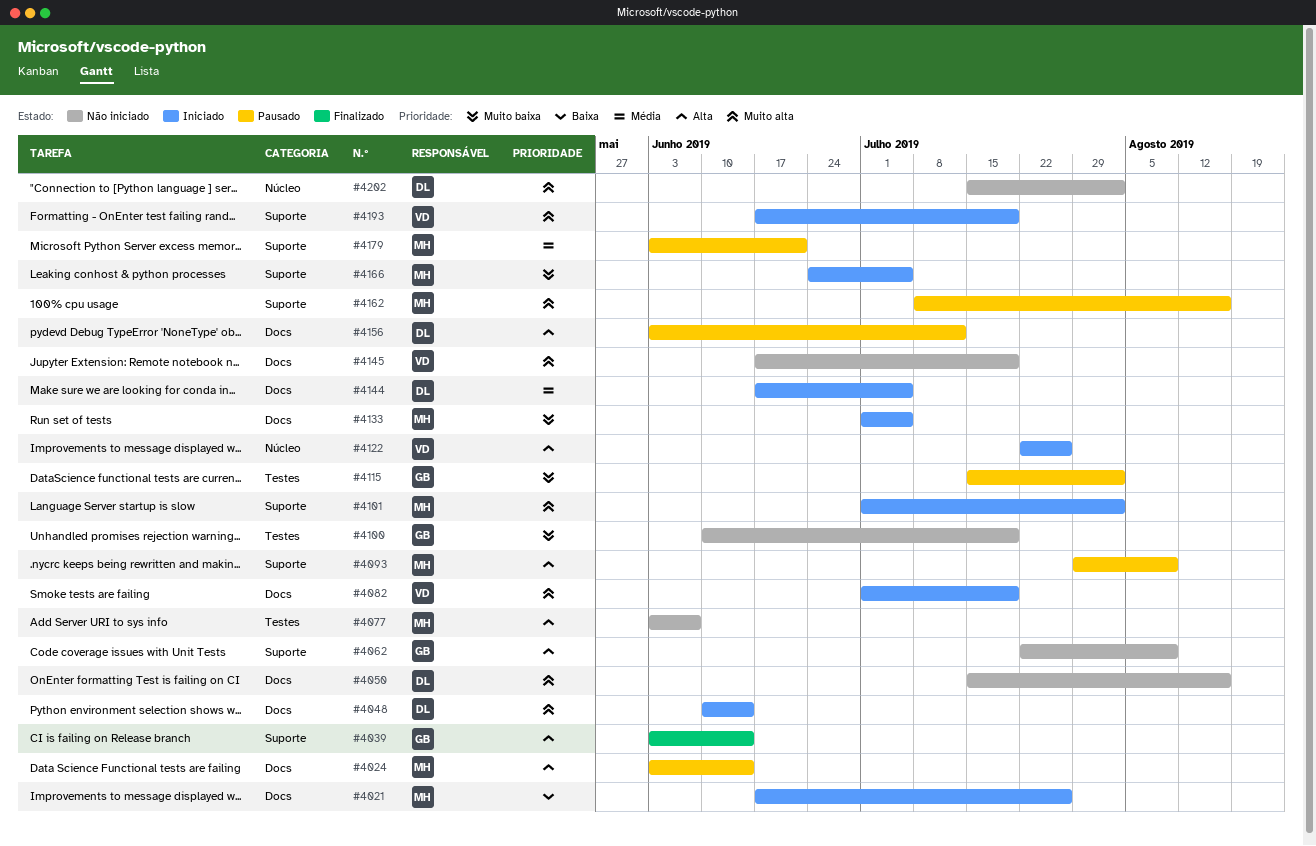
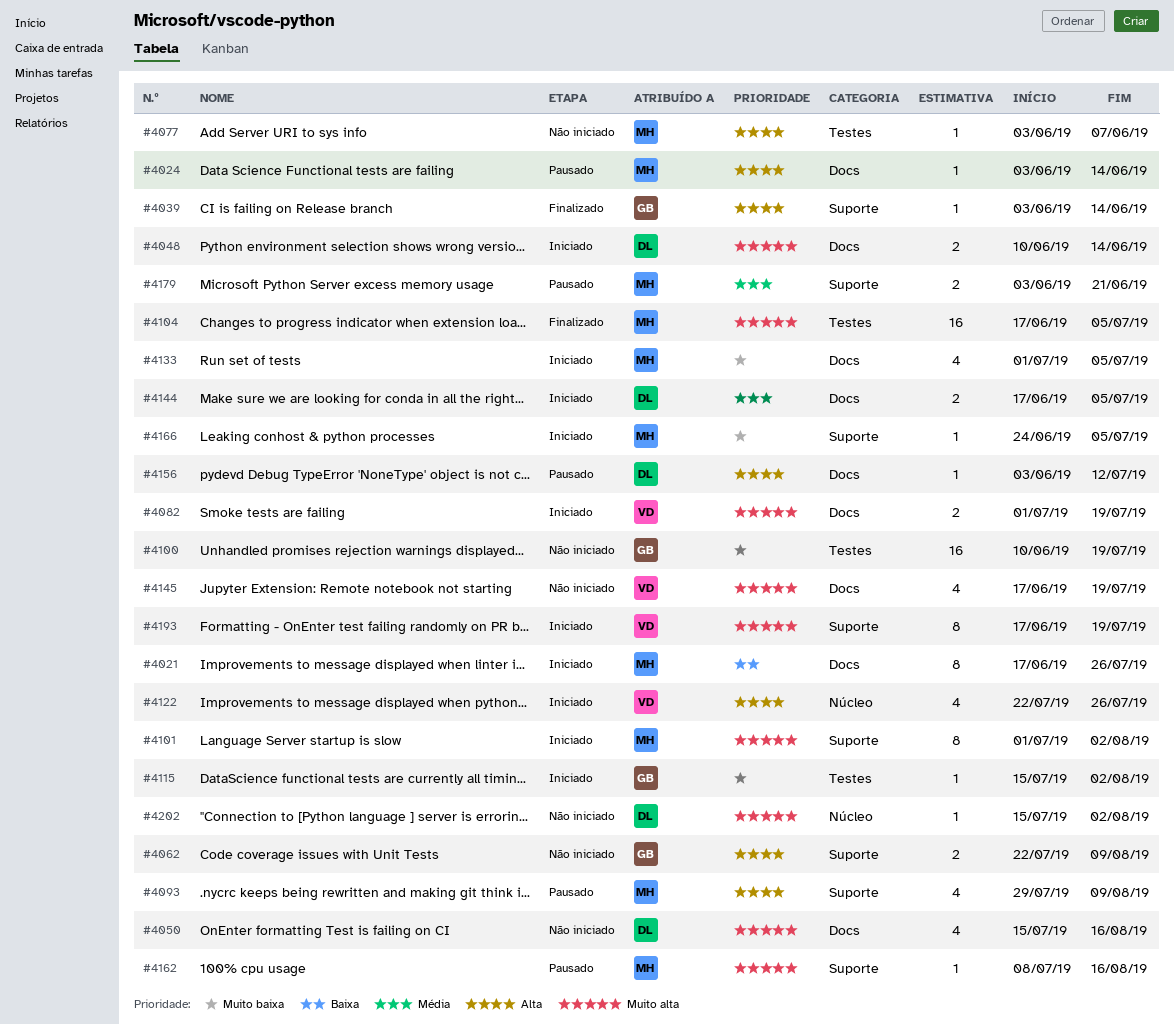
#4104: none -> present
#4115, status: Pausado -> Iniciado

